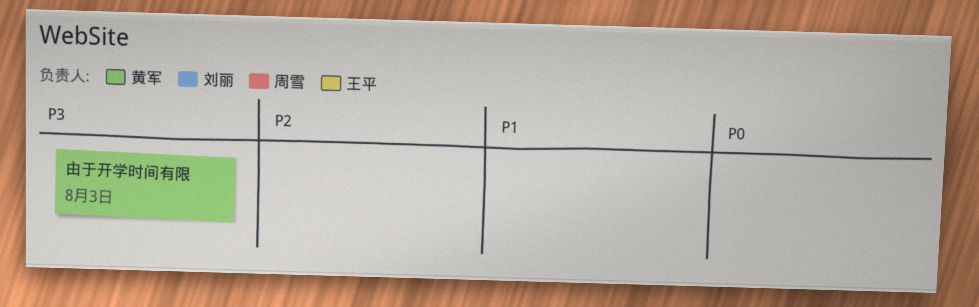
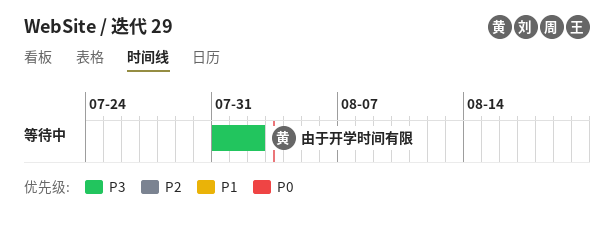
由于开学时间有限, due: Aug 3 -> Aug 2

